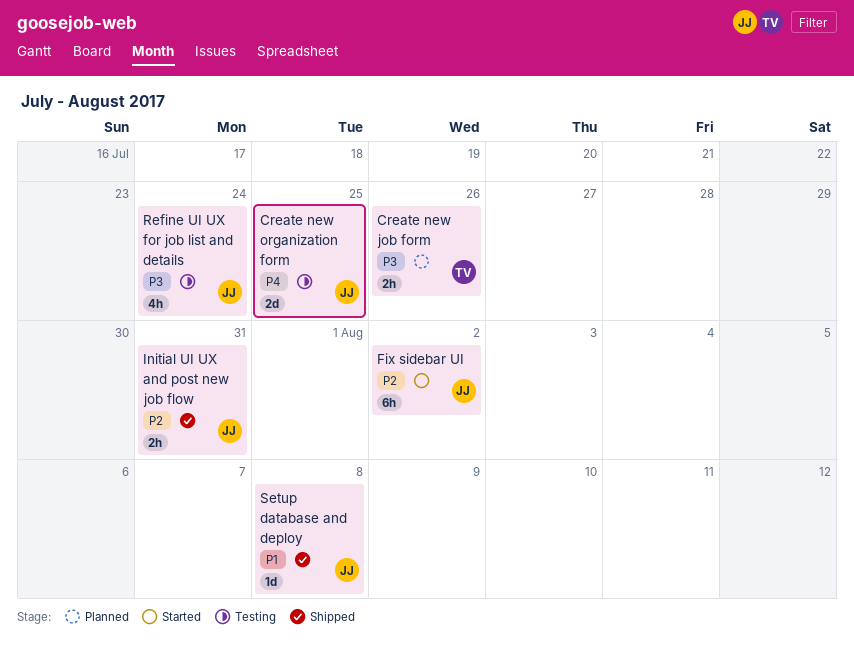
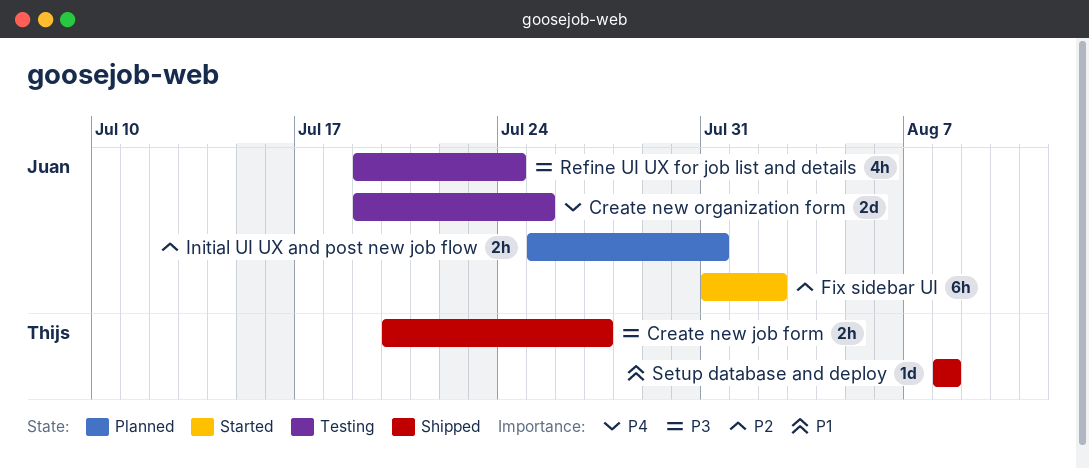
Create new job form, status: Planned -> Shipped
Create new job form, due: Jul 26 -> Jul 27
Initial UI UX and post new job flow, status: Shipped -> Planned
Setup database and deploy, owner: Juan -> Thijs

